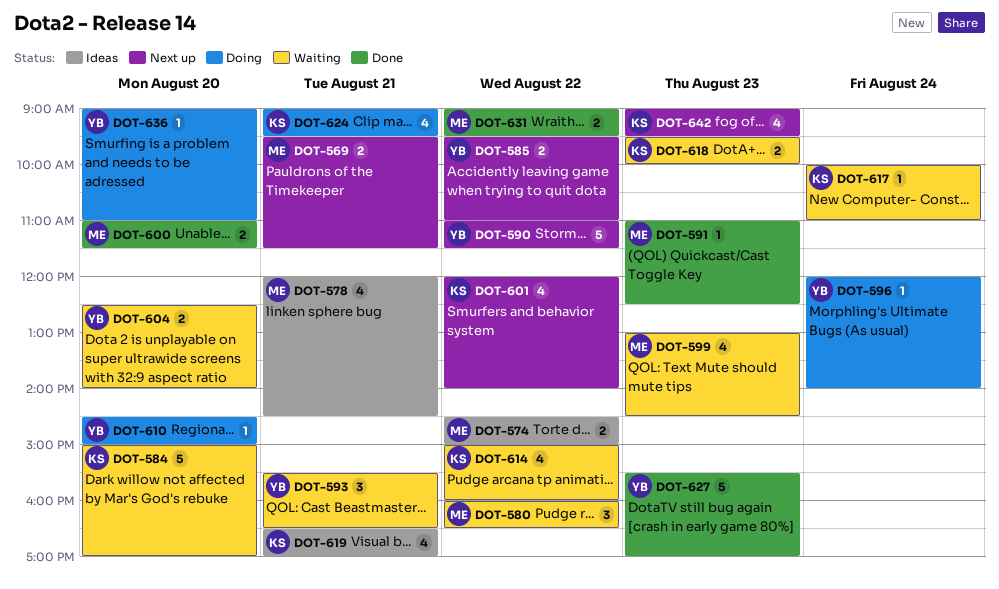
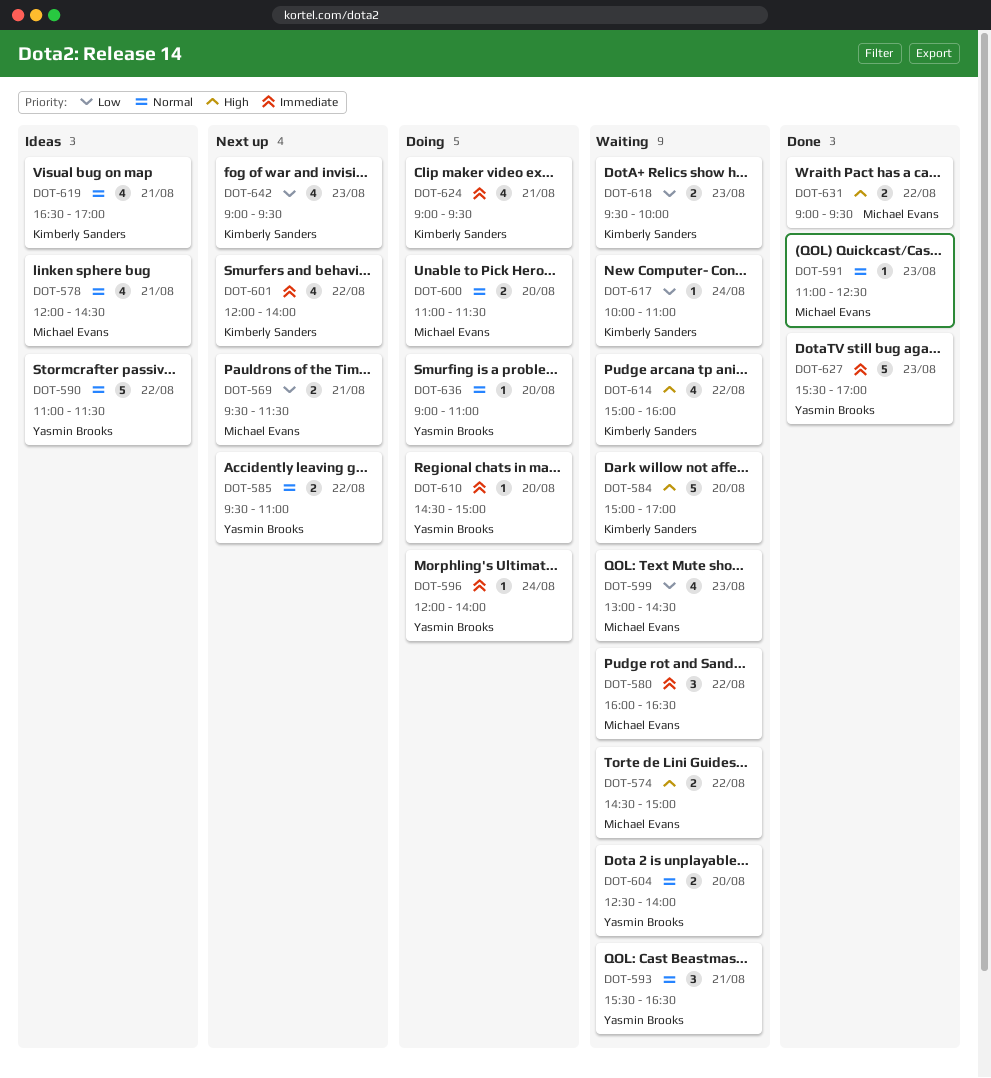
DOT-574, status: Ideas -> Waiting
DOT-590, status: Next up -> Ideas
DOT-600, status: Done -> Doing

